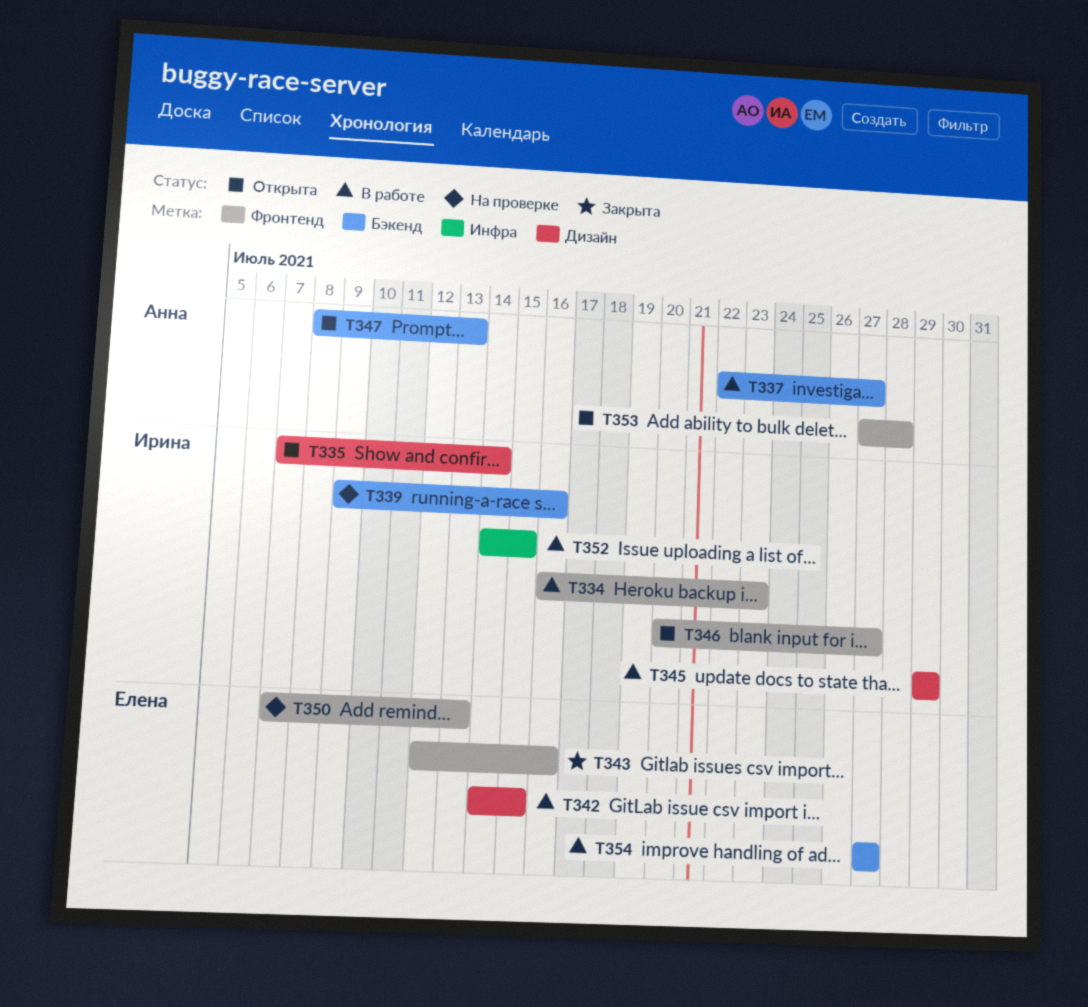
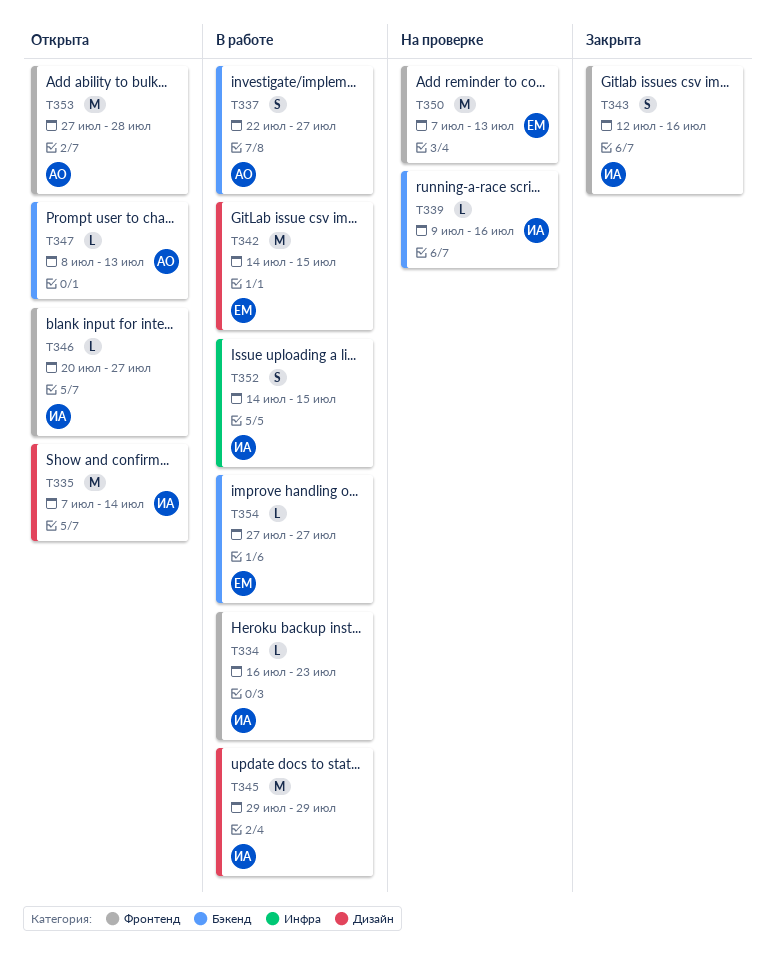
T343, owner: Елена -> Ирина

